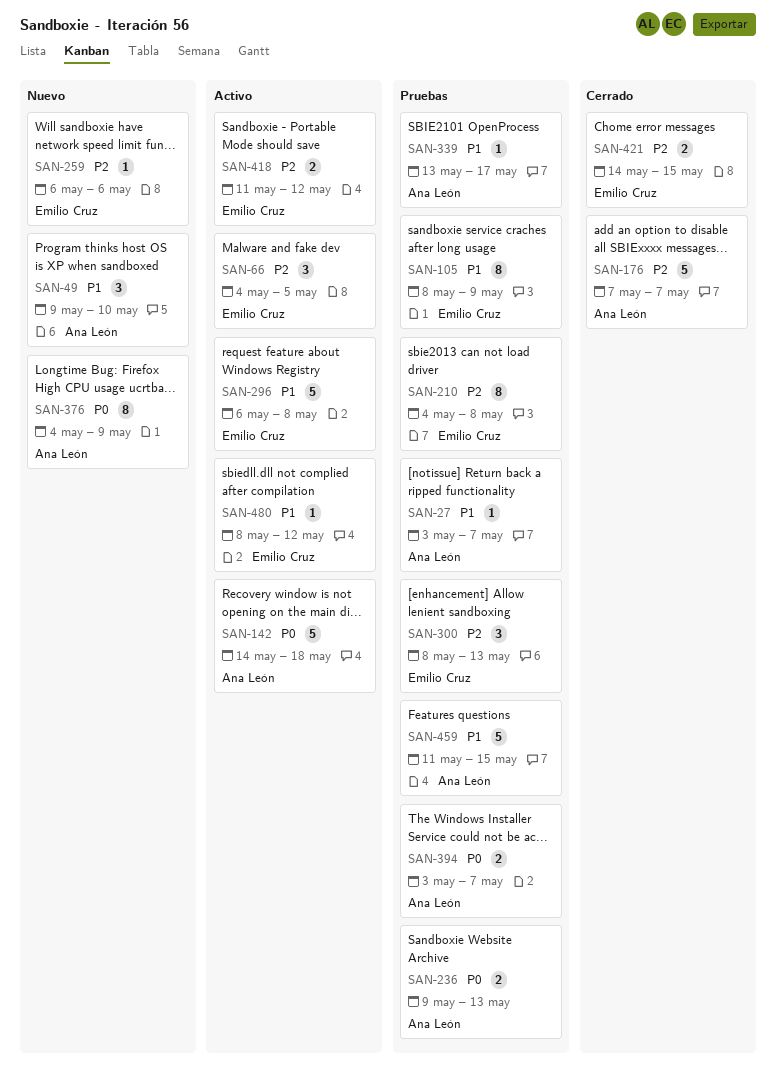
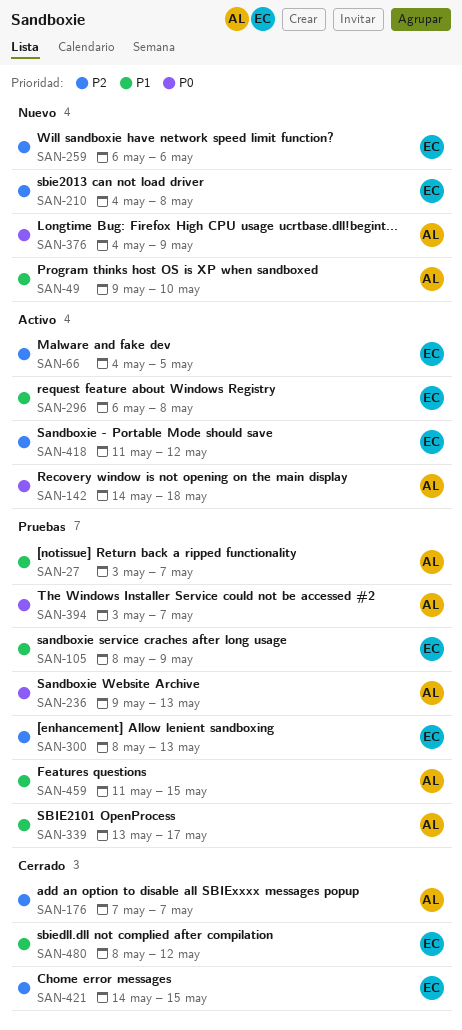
SAN-210, status: Pruebas -> Nuevo
SAN-480, status: Activo -> Cerrado

